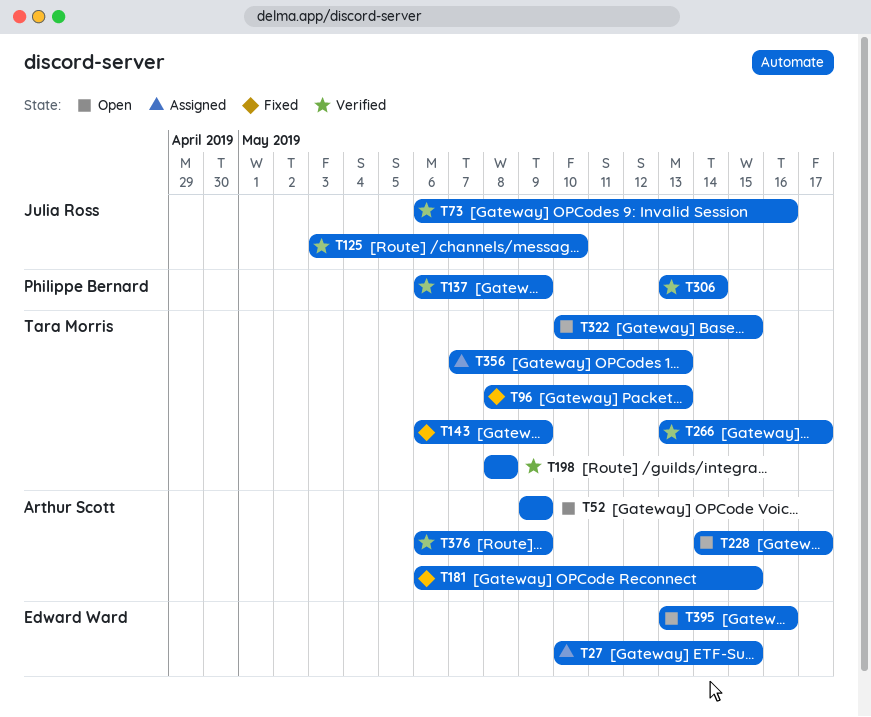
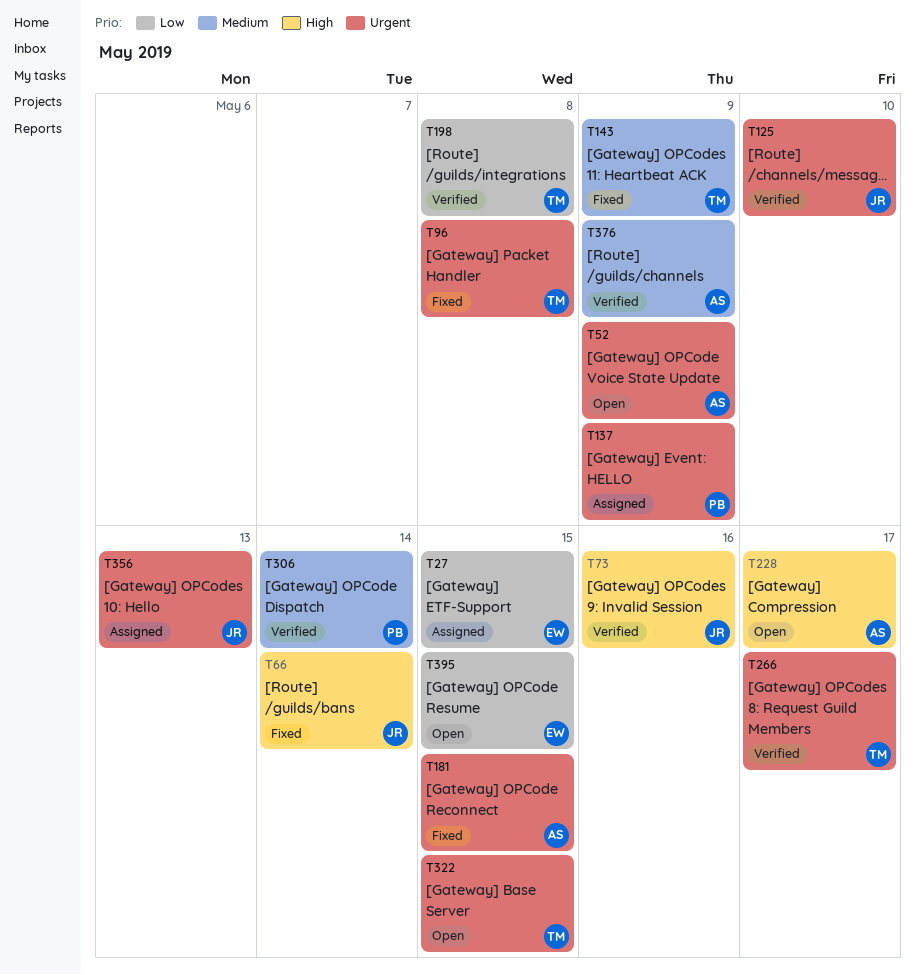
T66: none -> present
T96, due: May 13 -> May 8
T137, status: Verified -> Assigned
T356, owner: Tara Morris -> Julia Ross
T395, due: May 16 -> May 15

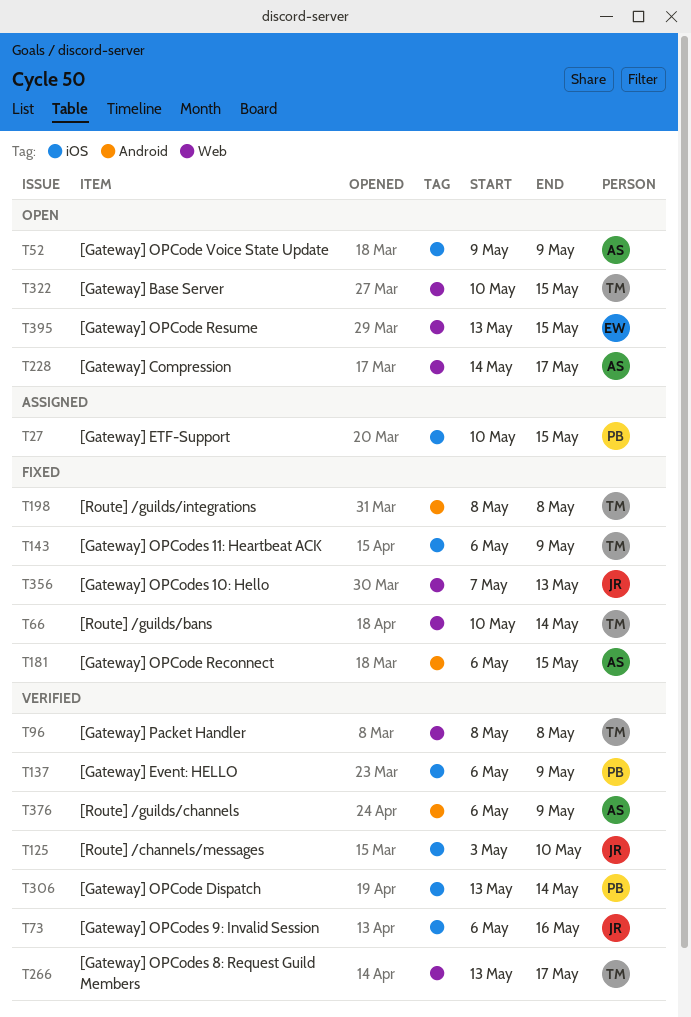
T27, owner: EW -> PB
T66, owner: JR -> TM
T96, status: Fixed -> Verified
T137, status: Assigned -> Verified
T198, status: Verified -> Fixed
T356, status: Assigned -> Fixed

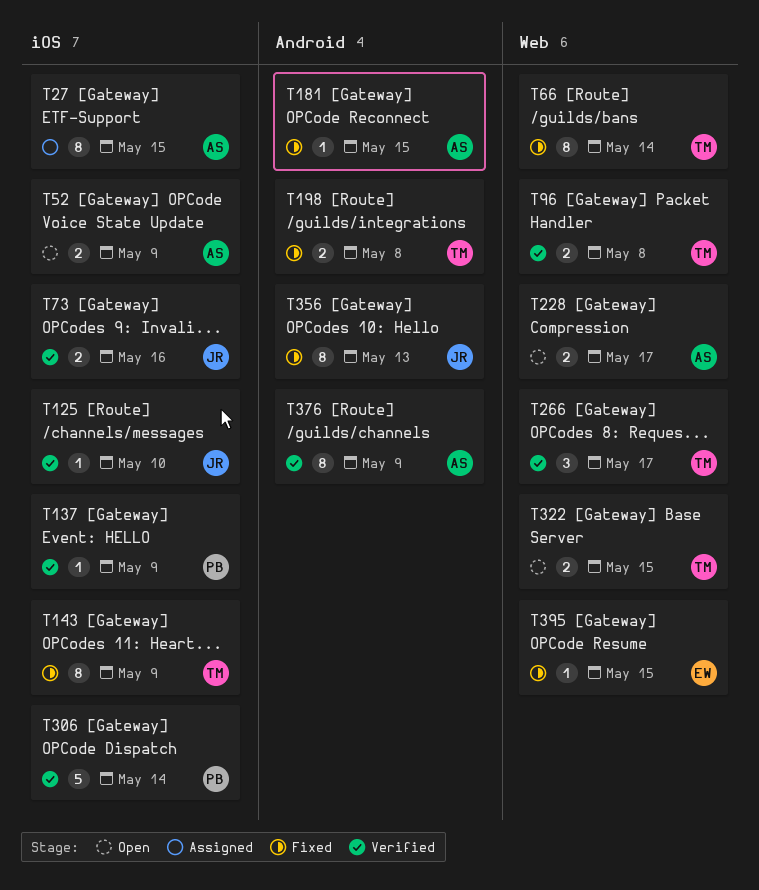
T27, owner: PB -> AS
T356, label: Web -> Android
T395, status: Open -> Fixed

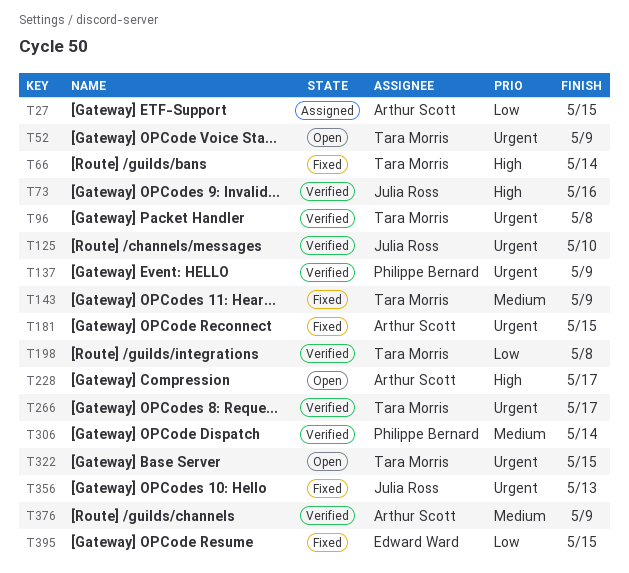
T52, owner: Arthur Scott -> Tara Morris
T198, status: Fixed -> Verified

